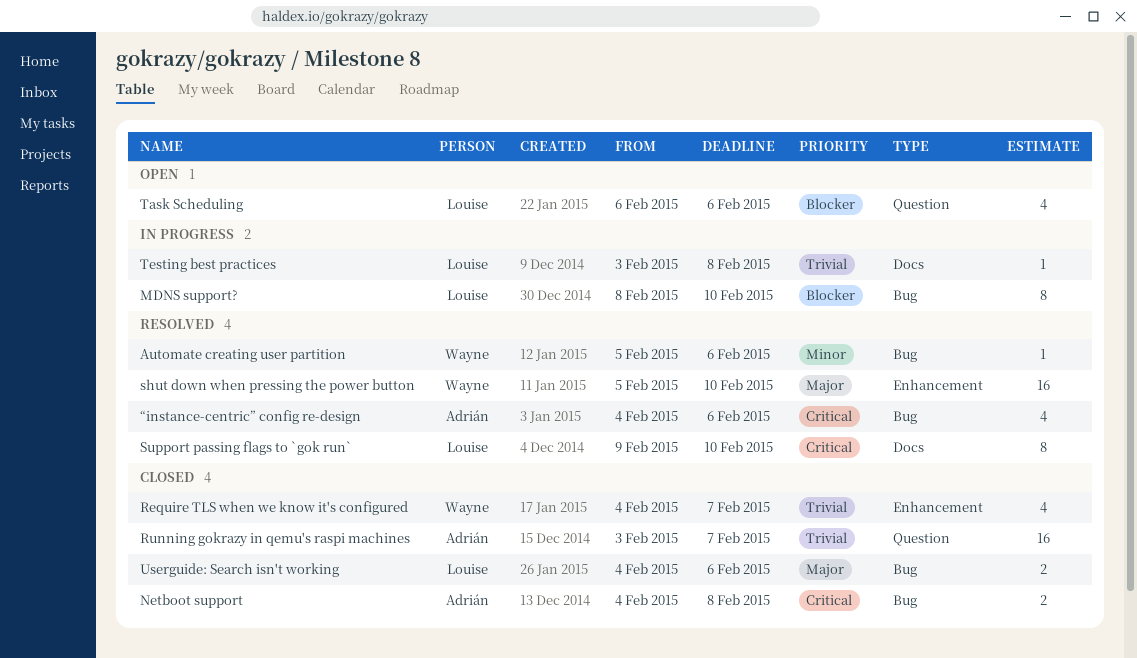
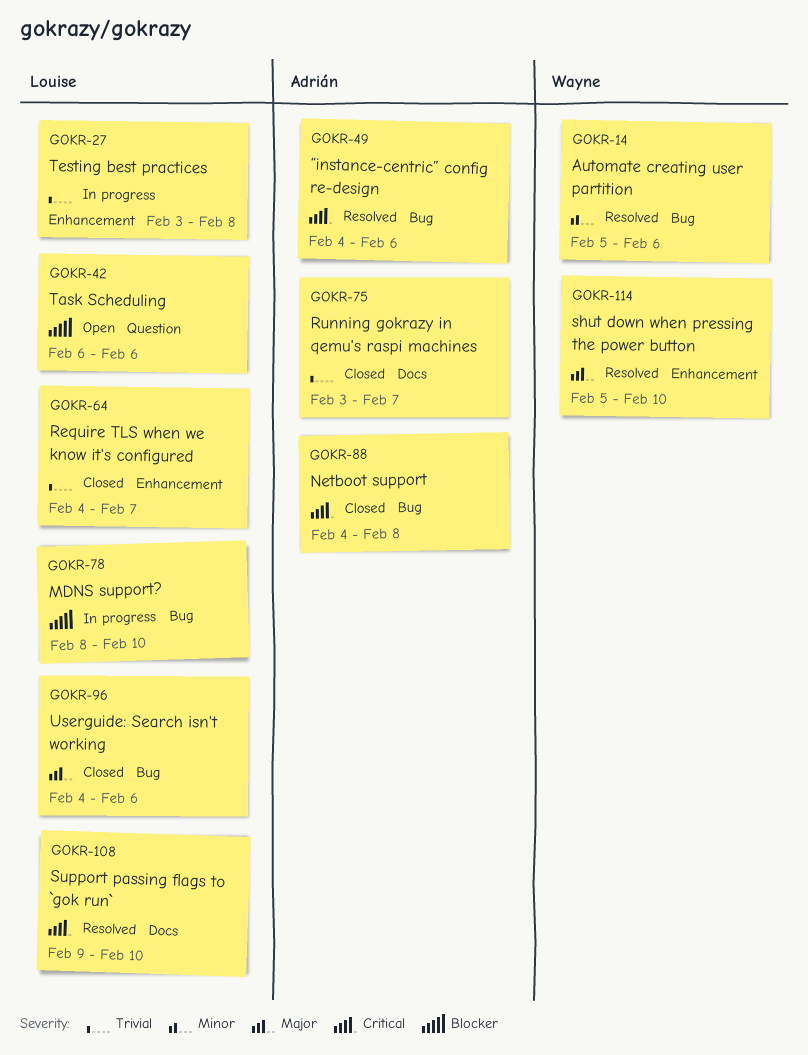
Require TLS when we know it's configured, owner: Wayne -> Louise
Running gokrazy in qemu's raspi machines, label: Question -> Docs
Testing best practices, label: Docs -> Enhancement

